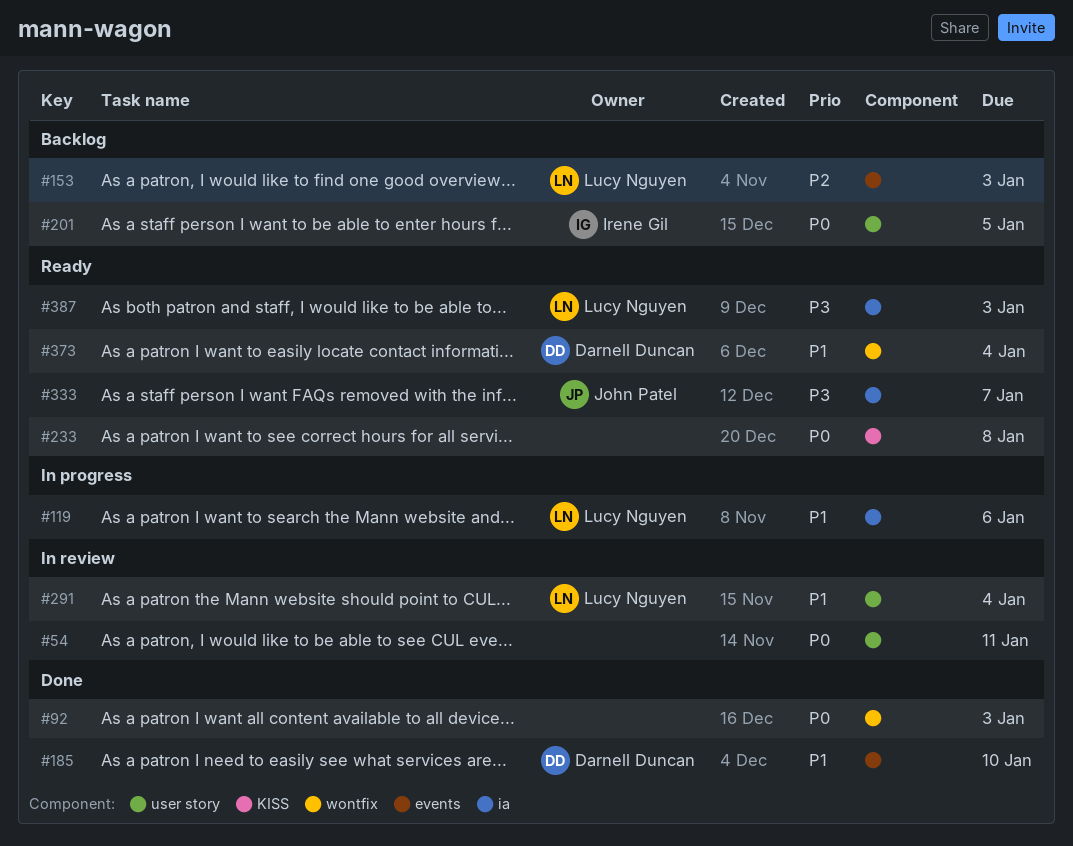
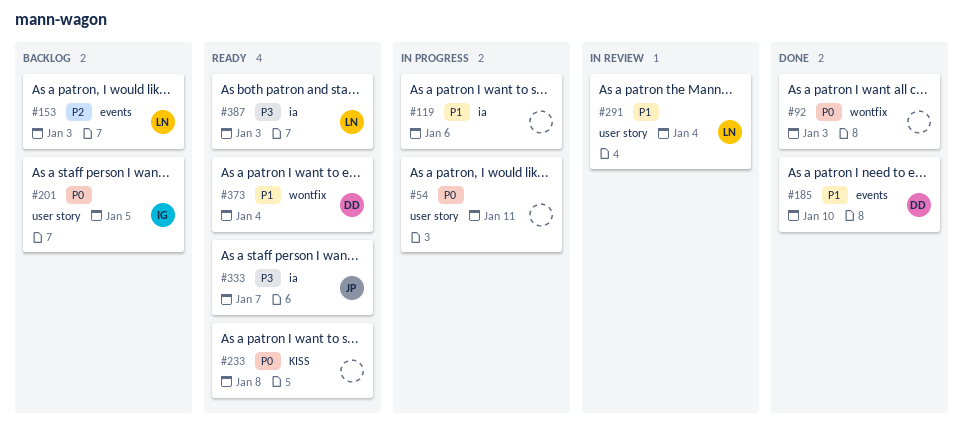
#54, status: In review -> In progress
#119, owner: Lucy Nguyen -> none

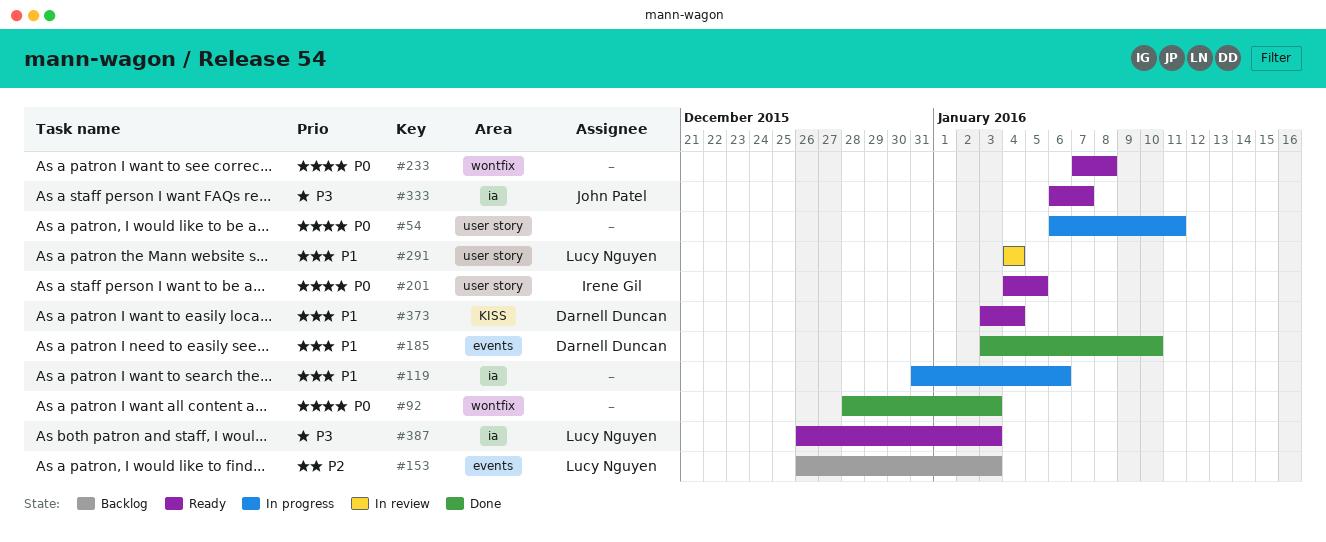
#201, status: Backlog -> Ready
#233, label: KISS -> wontfix
#373, label: wontfix -> KISS

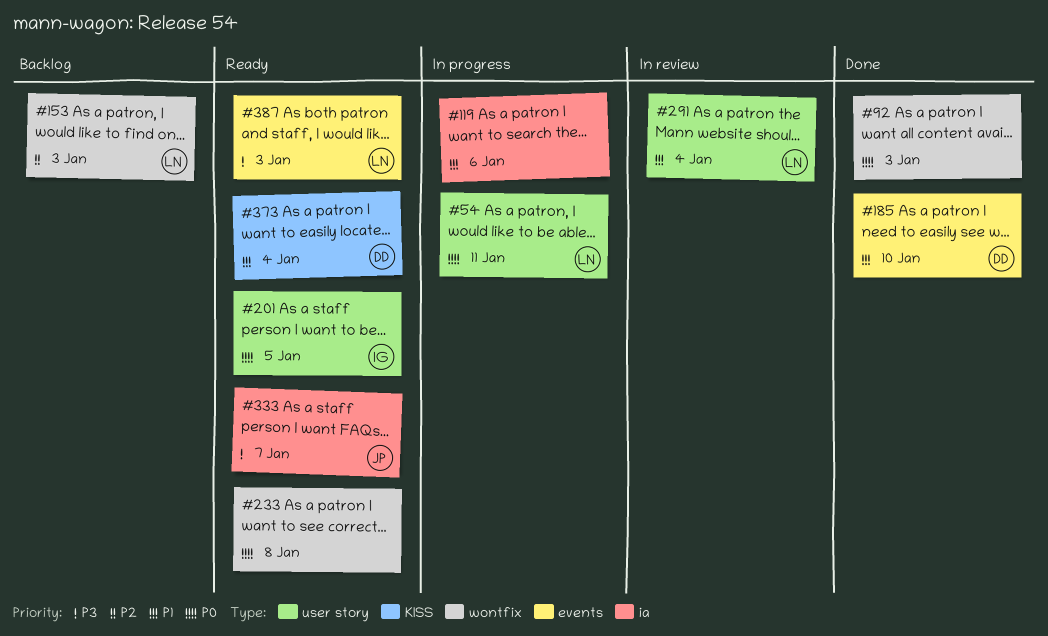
#54, owner: none -> Lucy Nguyen
#153, label: events -> wontfix
#387, label: ia -> events

